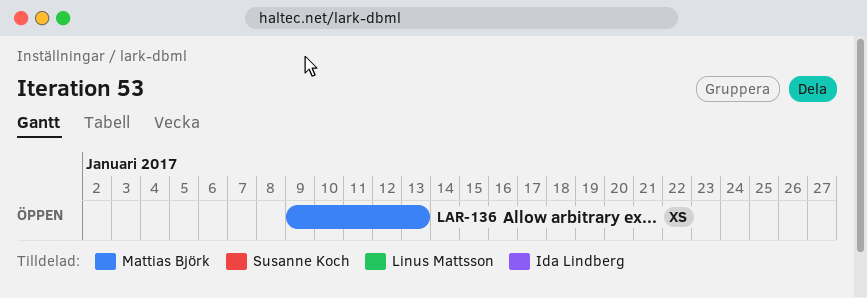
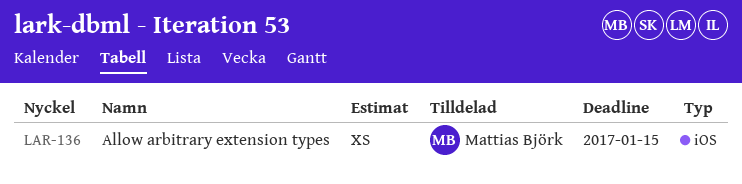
LAR-136, due: Jan 13 -> Jan 15

